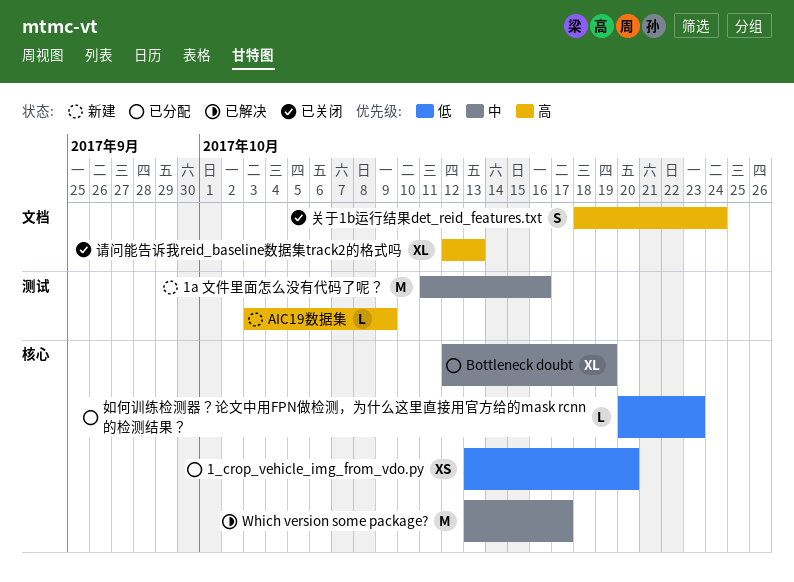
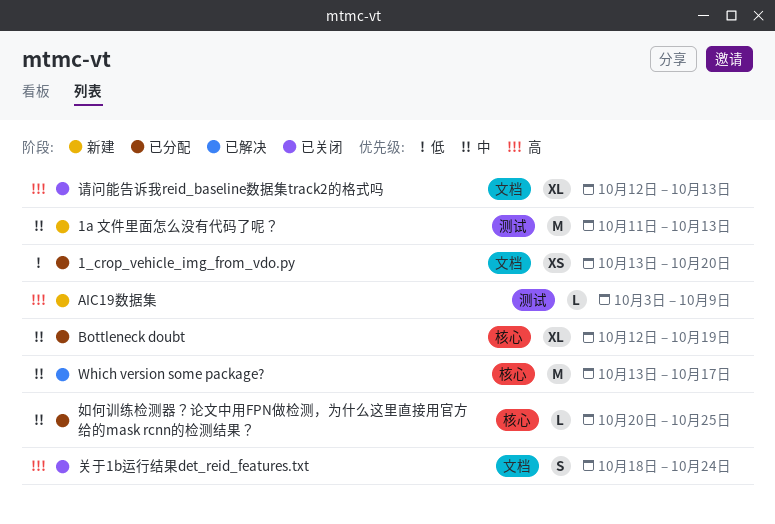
1_crop_vehicle_img_from_vdo.py, label: 核心 -> 文档
1a 文件里面怎么没有代码了呢？, due: Oct 16 -> Oct 13
如何训练检测器？论文中用FPN做检测，为什么这里直接用官方给的mask rcnn的检测结果？, priority: 低 -> 中
如何训练检测器？论文中用FPN做检测，为什么这里直接用官方给的mask rcnn的检测结果？, due: Oct 23 -> Oct 25

